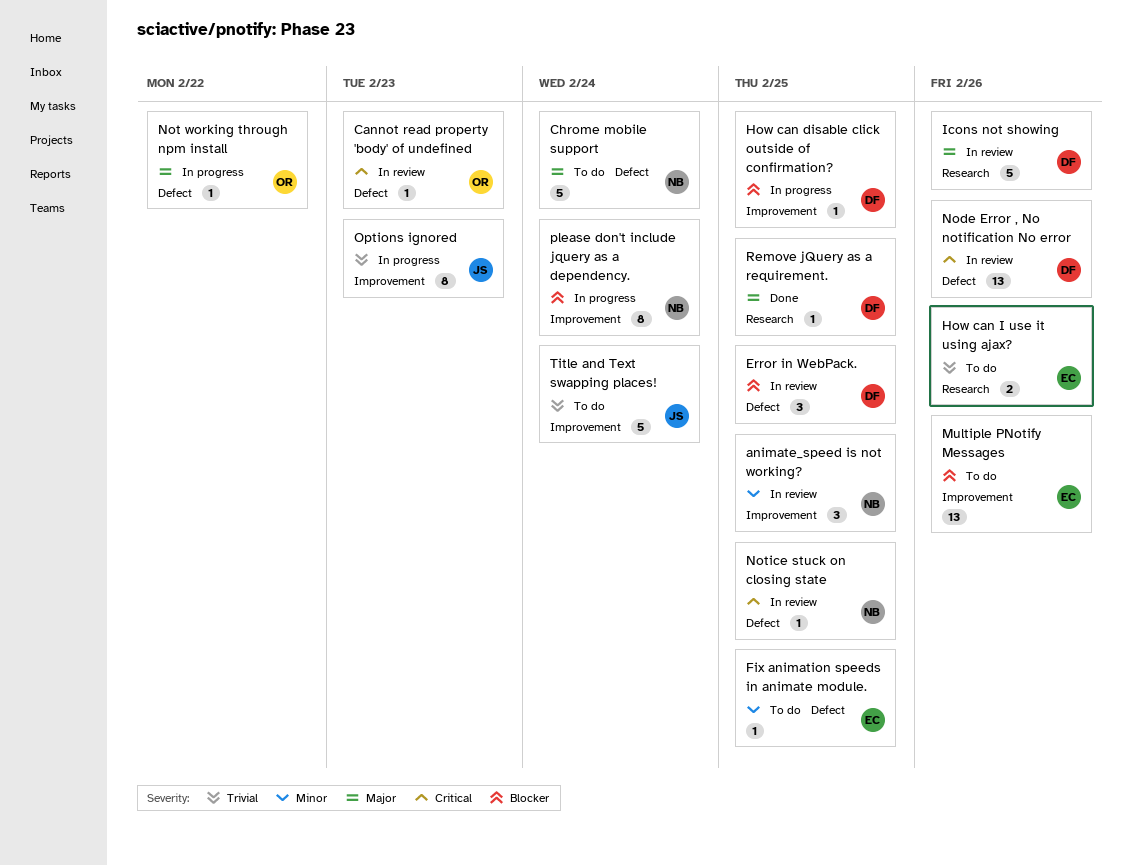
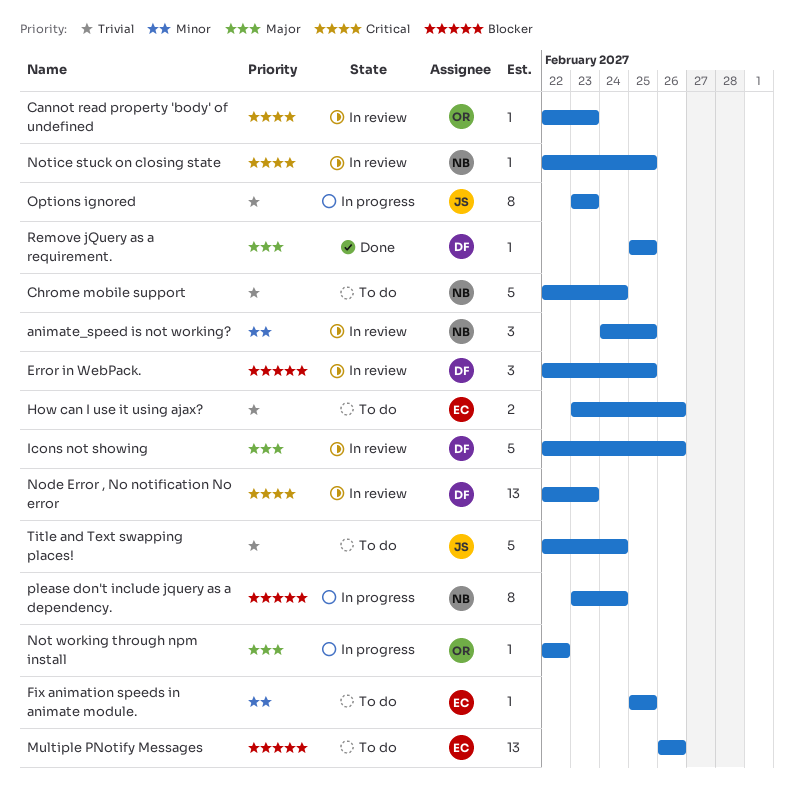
Chrome mobile support, priority: Major -> Trivial
How can disable click outside of confirmation?: present -> none
Node Error , No notification No error, due: Feb 26 -> Feb 23

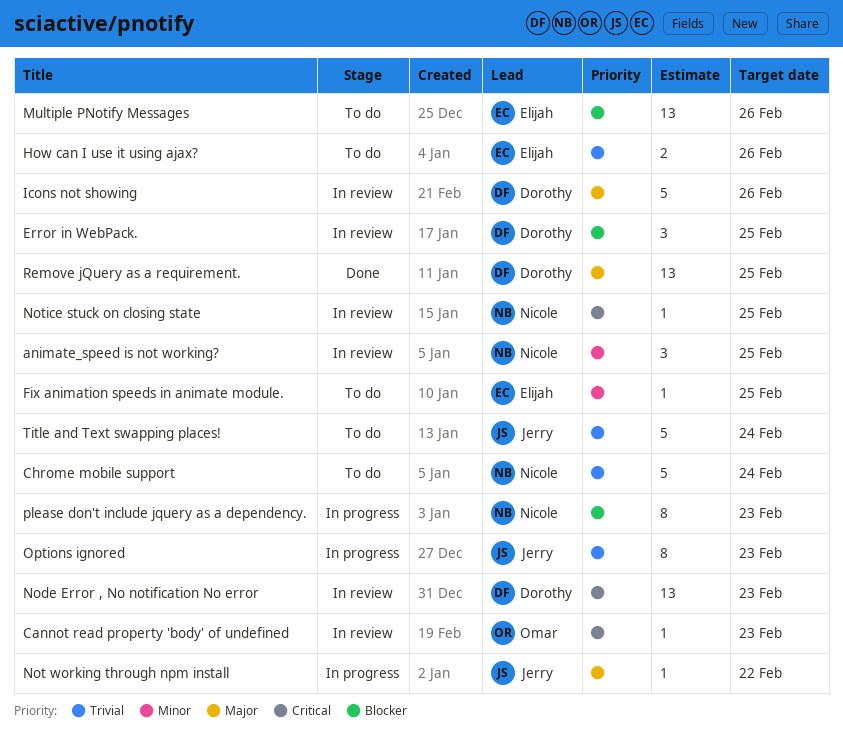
Not working through npm install, owner: Omar -> Jerry
please don't include jquery as a dependency., due: Feb 24 -> Feb 23
Remove jQuery as a requirement., estimate: 1 -> 13

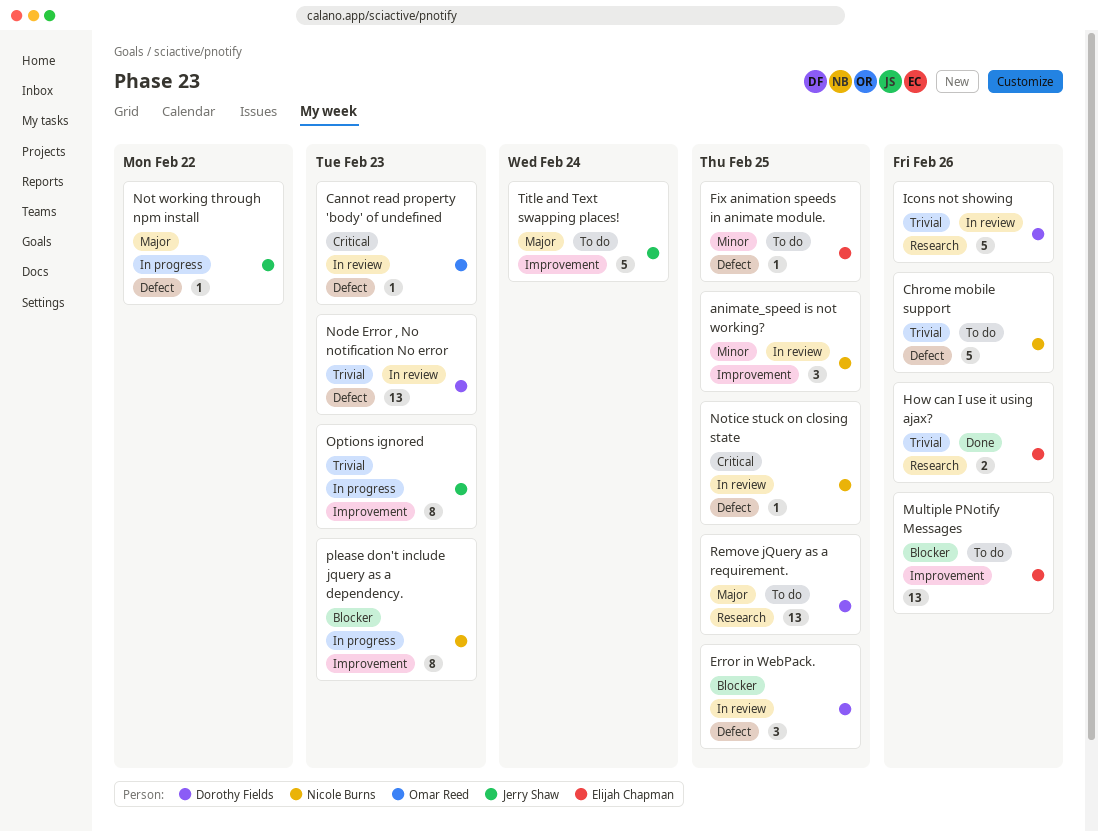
Chrome mobile support, due: Feb 24 -> Feb 26
How can I use it using ajax?, status: To do -> Done
Icons not showing, priority: Major -> Trivial
Node Error , No notification No error, priority: Critical -> Trivial
Remove jQuery as a requirement., status: Done -> To do
Title and Text swapping places!, priority: Trivial -> Major

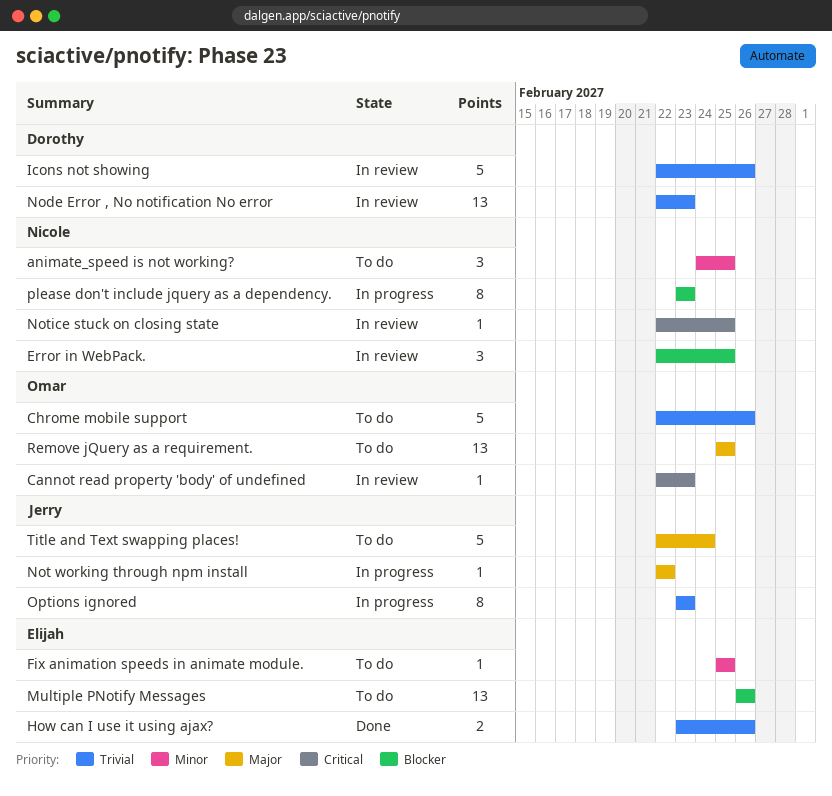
animate_speed is not working?, status: In review -> To do
Chrome mobile support, owner: Nicole Burns -> Omar Reed
Error in WebPack., owner: Dorothy Fields -> Nicole Burns
Remove jQuery as a requirement., owner: Dorothy Fields -> Omar Reed

